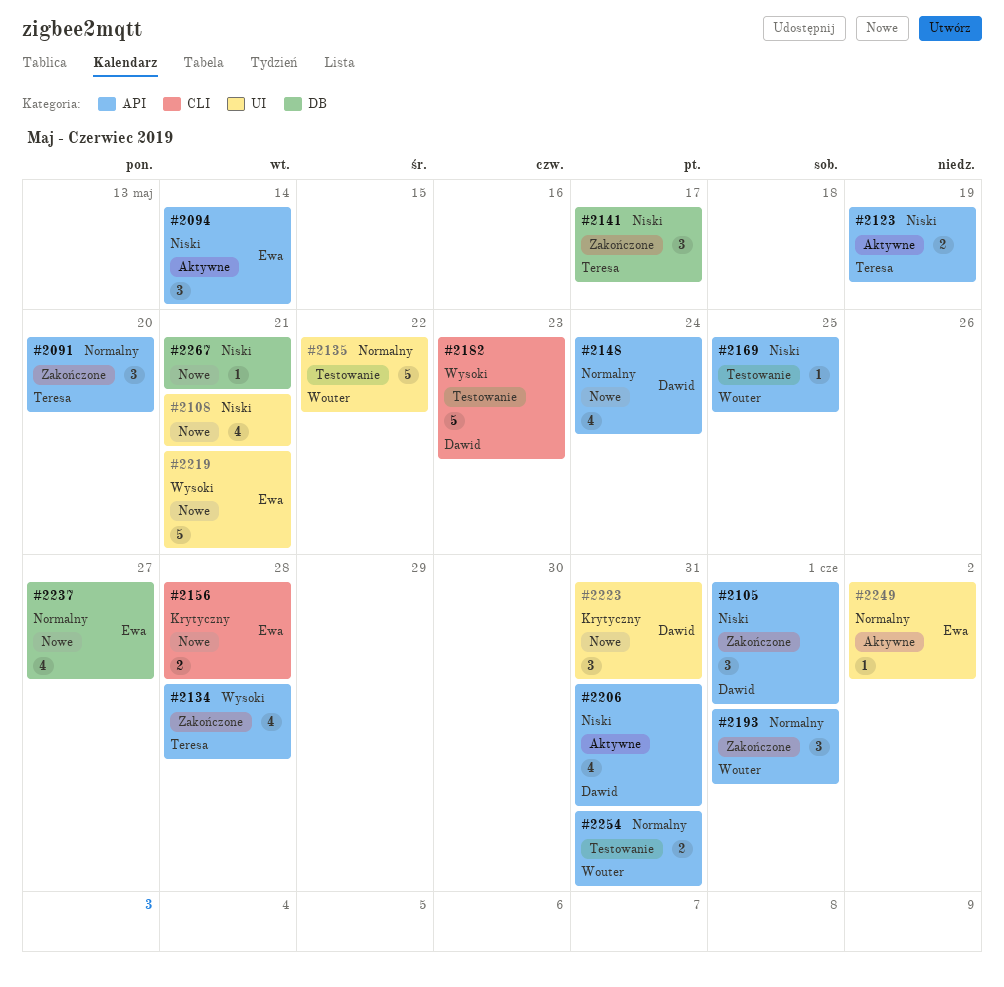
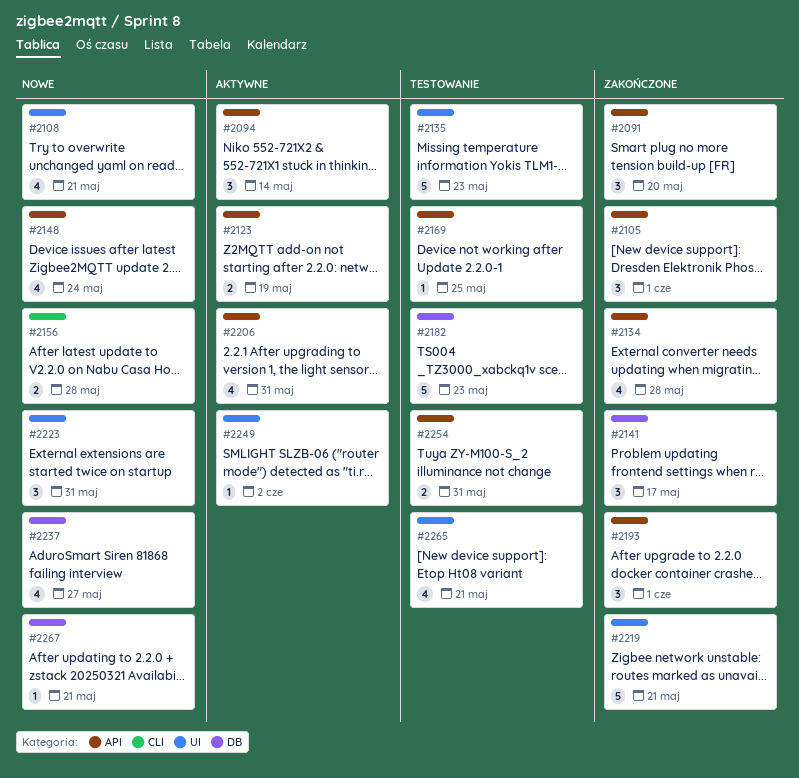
#2135, due: May 22 -> May 23
#2182, label: CLI -> DB
#2219, status: Nowe -> Zakończone
#2265: none -> present

